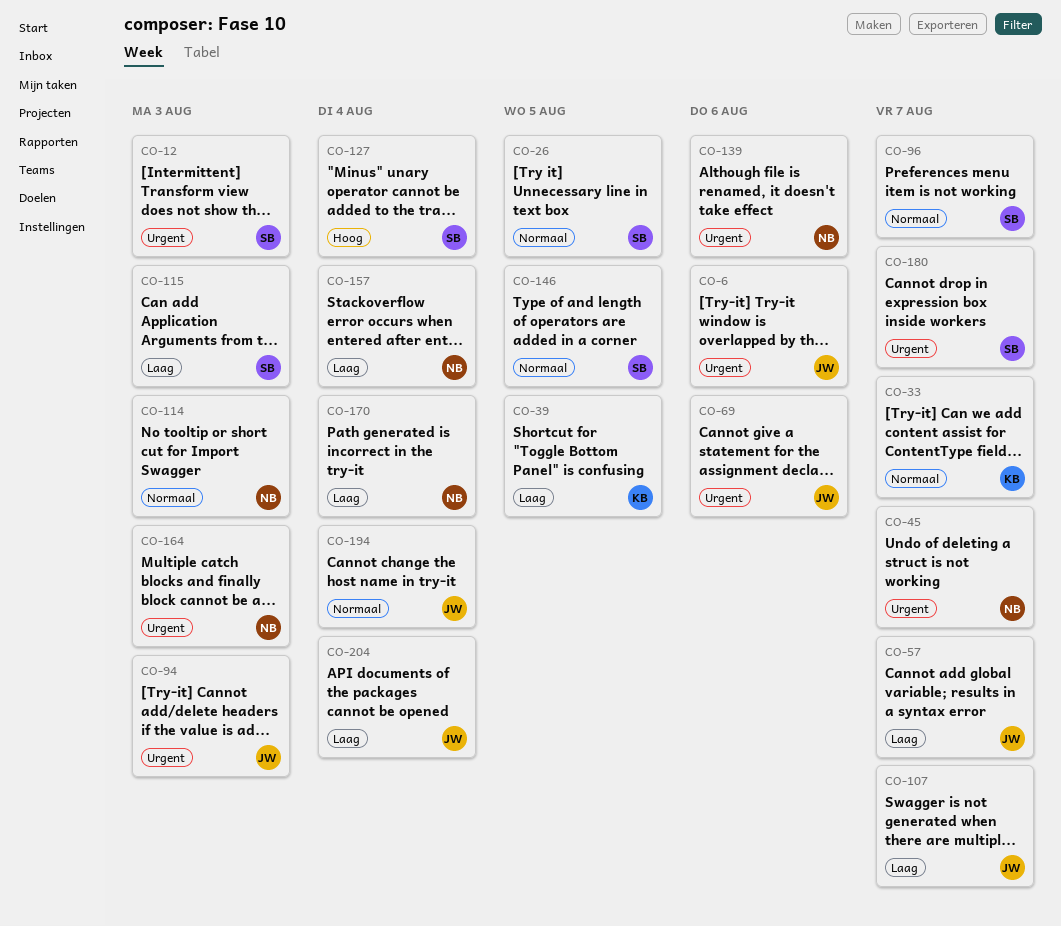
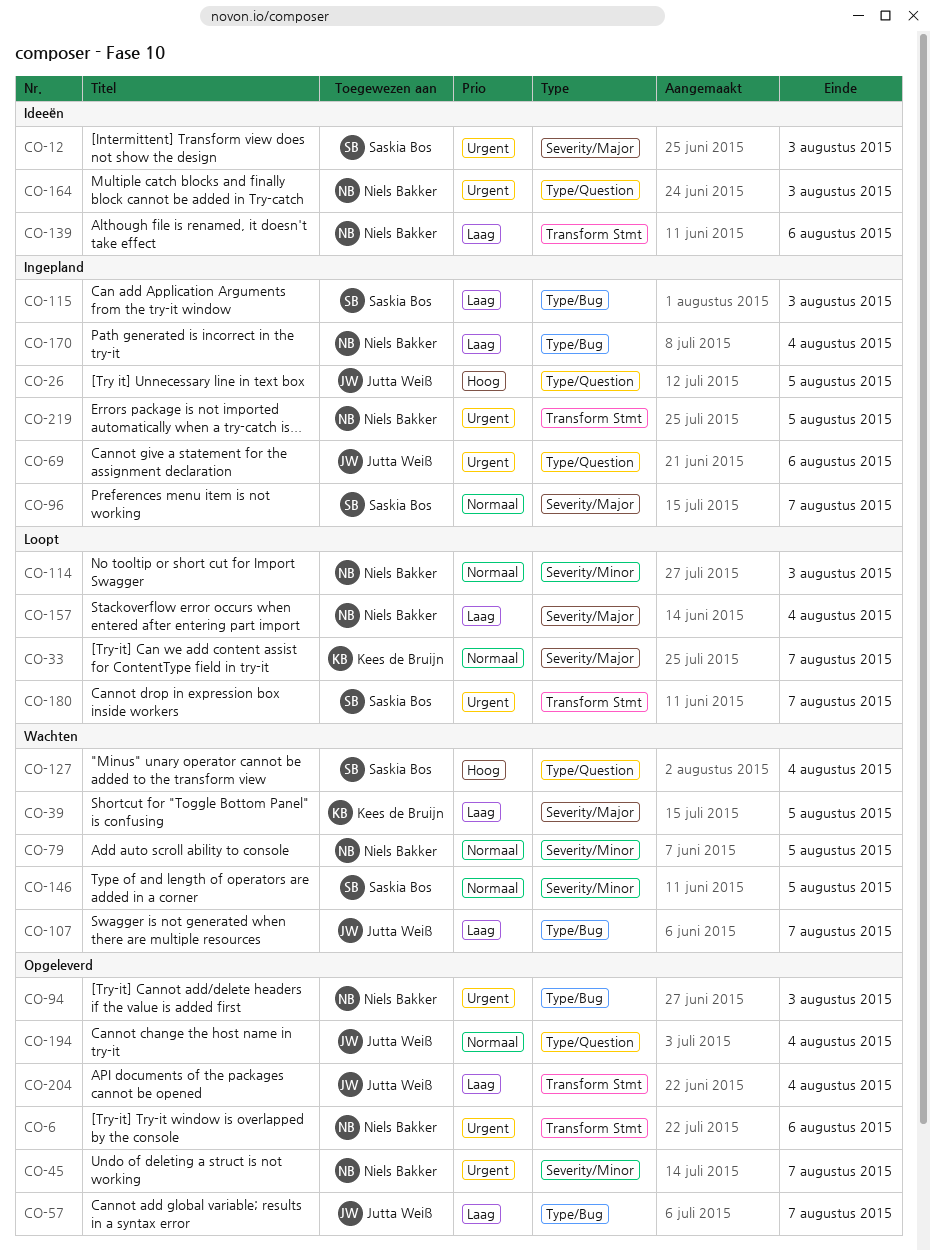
CO-6, owner: Jutta Weiß -> Niels Bakker
CO-26, owner: Saskia Bos -> Jutta Weiß
CO-26, priority: Normaal -> Hoog
CO-79: none -> present
CO-94, owner: Jutta Weiß -> Niels Bakker
CO-139, priority: Urgent -> Laag
CO-219: none -> present

